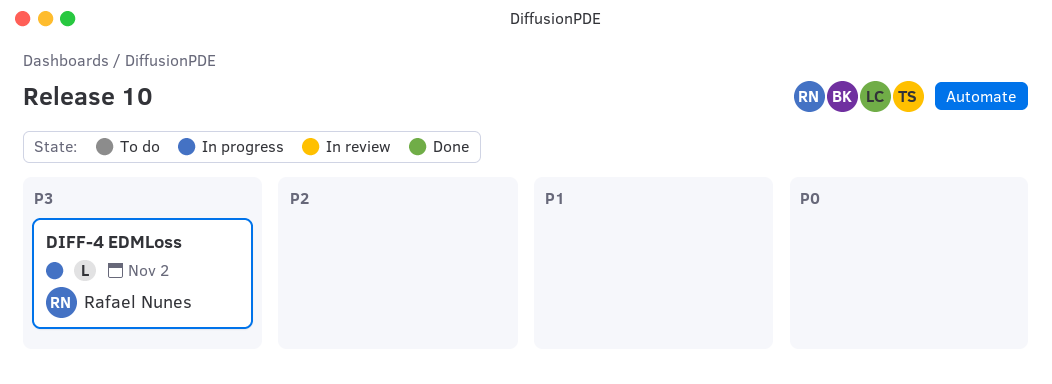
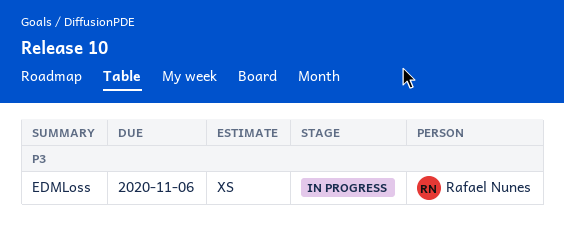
EDMLoss, estimate: L -> XS
EDMLoss, due: Nov 2 -> Nov 6

